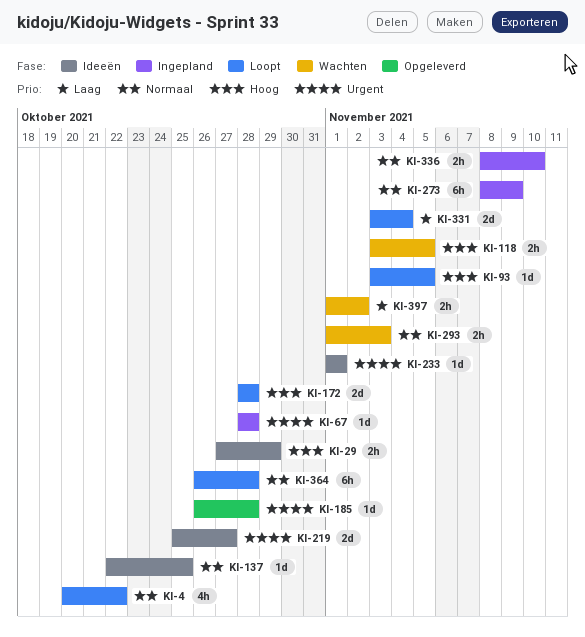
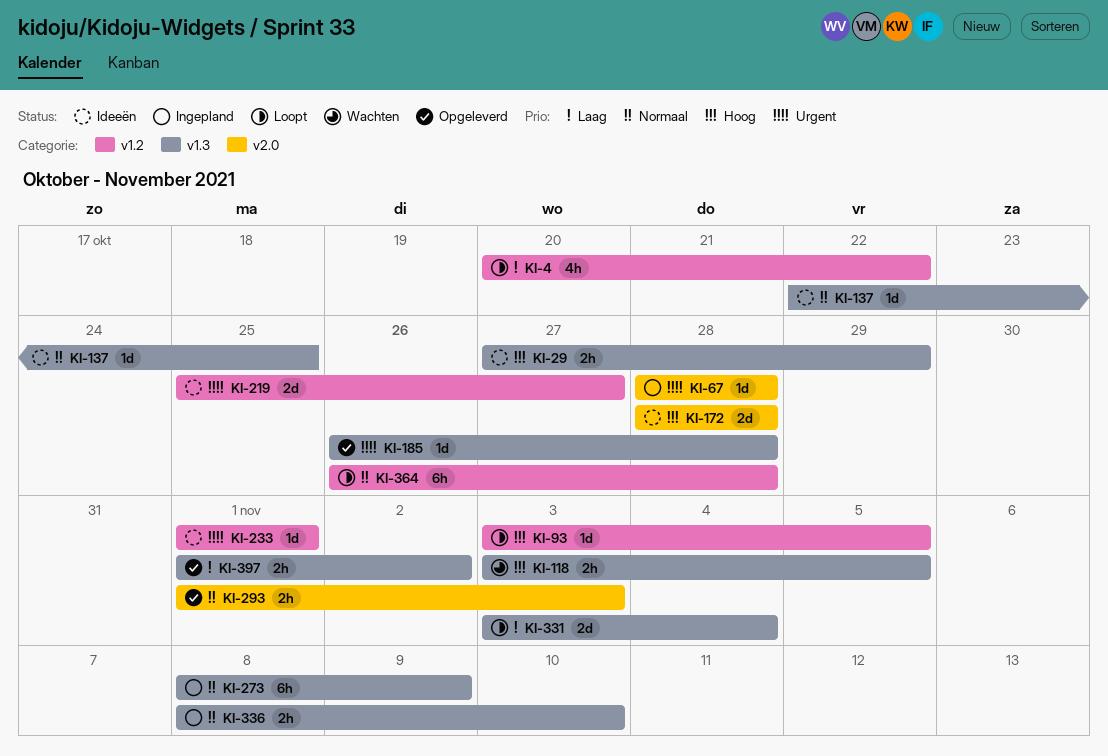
KI-4, priority: Normaal -> Laag
KI-172, status: Loopt -> Ideeën
KI-293, status: Wachten -> Opgeleverd
KI-397, status: Wachten -> Opgeleverd

